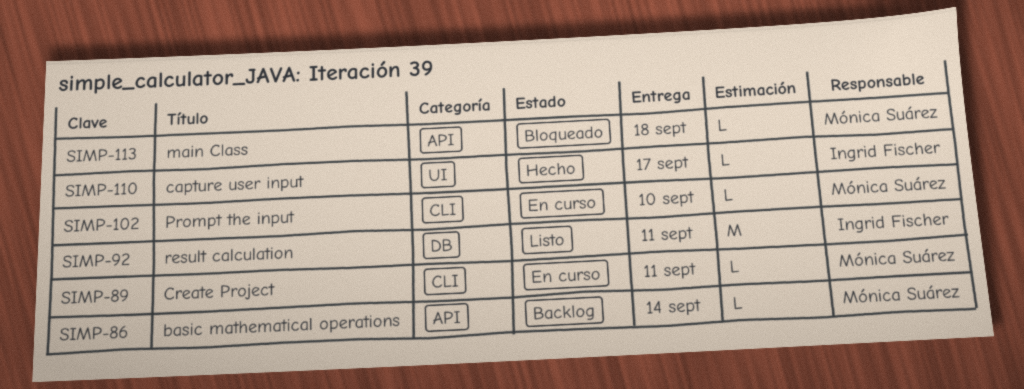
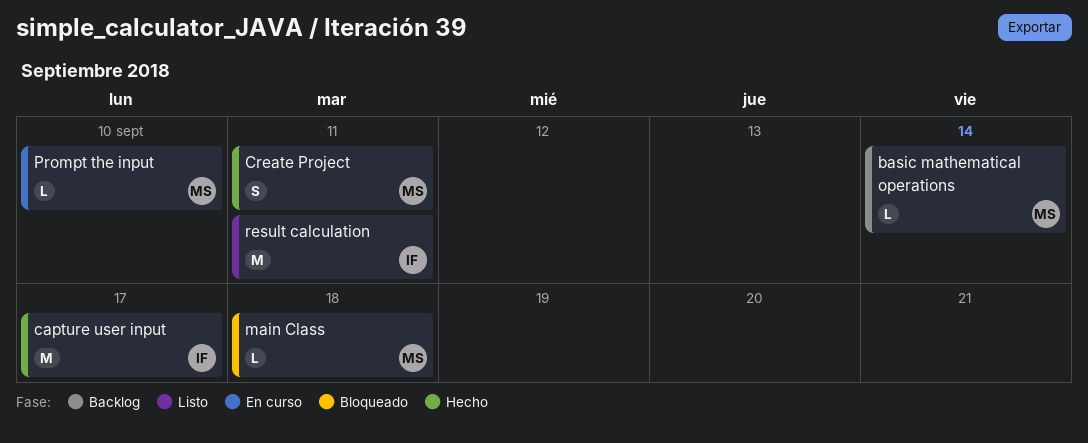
capture user input, estimate: L -> M
Create Project, status: En curso -> Hecho
Create Project, estimate: L -> S

